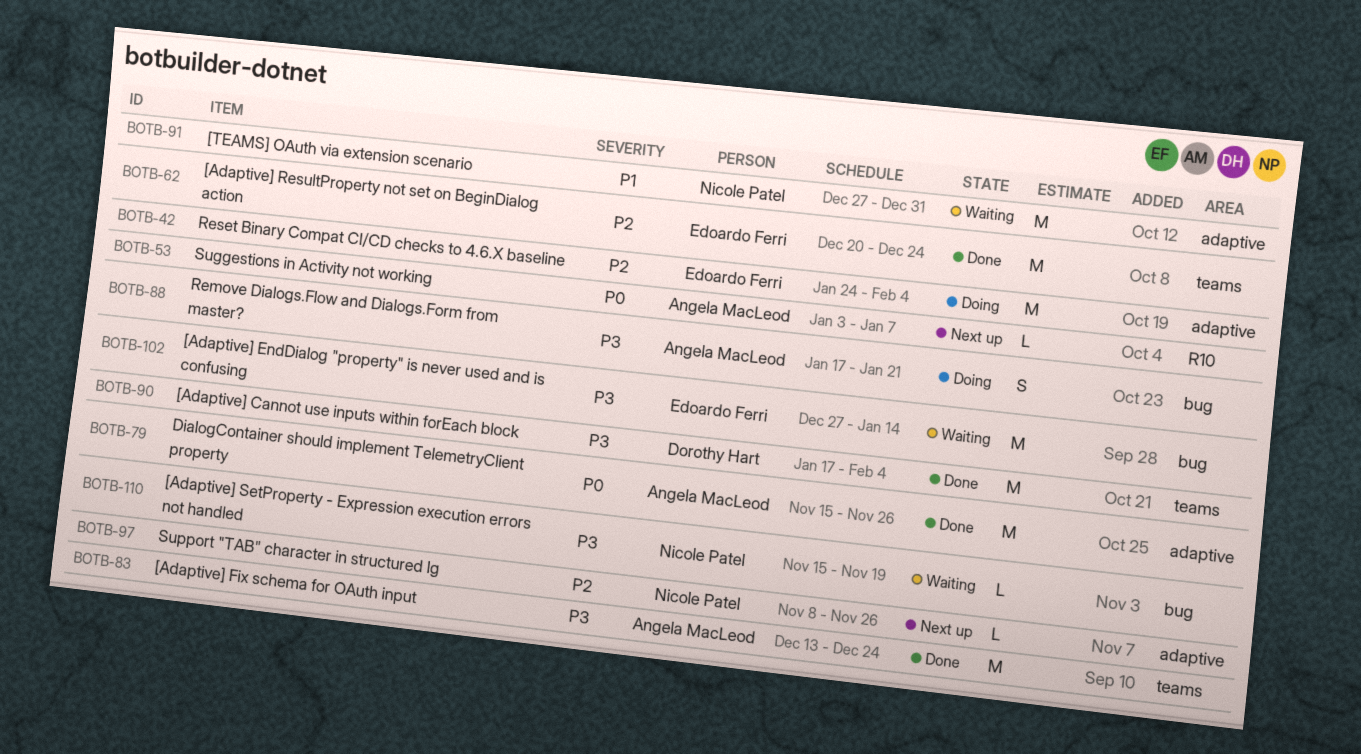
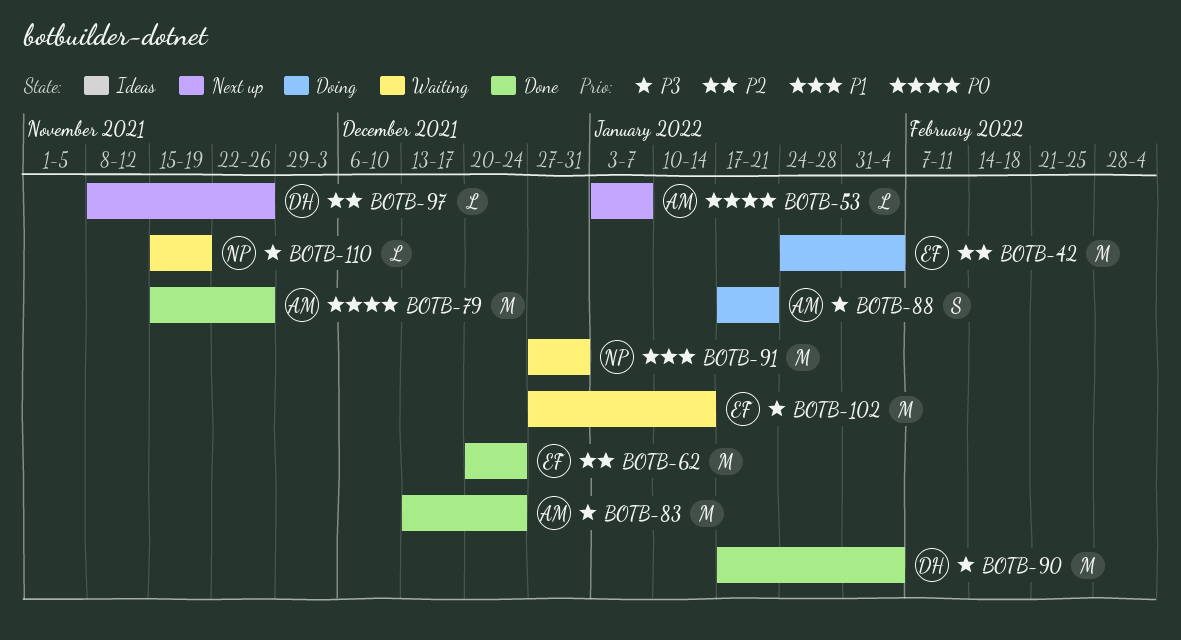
BOTB-97, owner: Nicole Patel -> Dorothy Hart

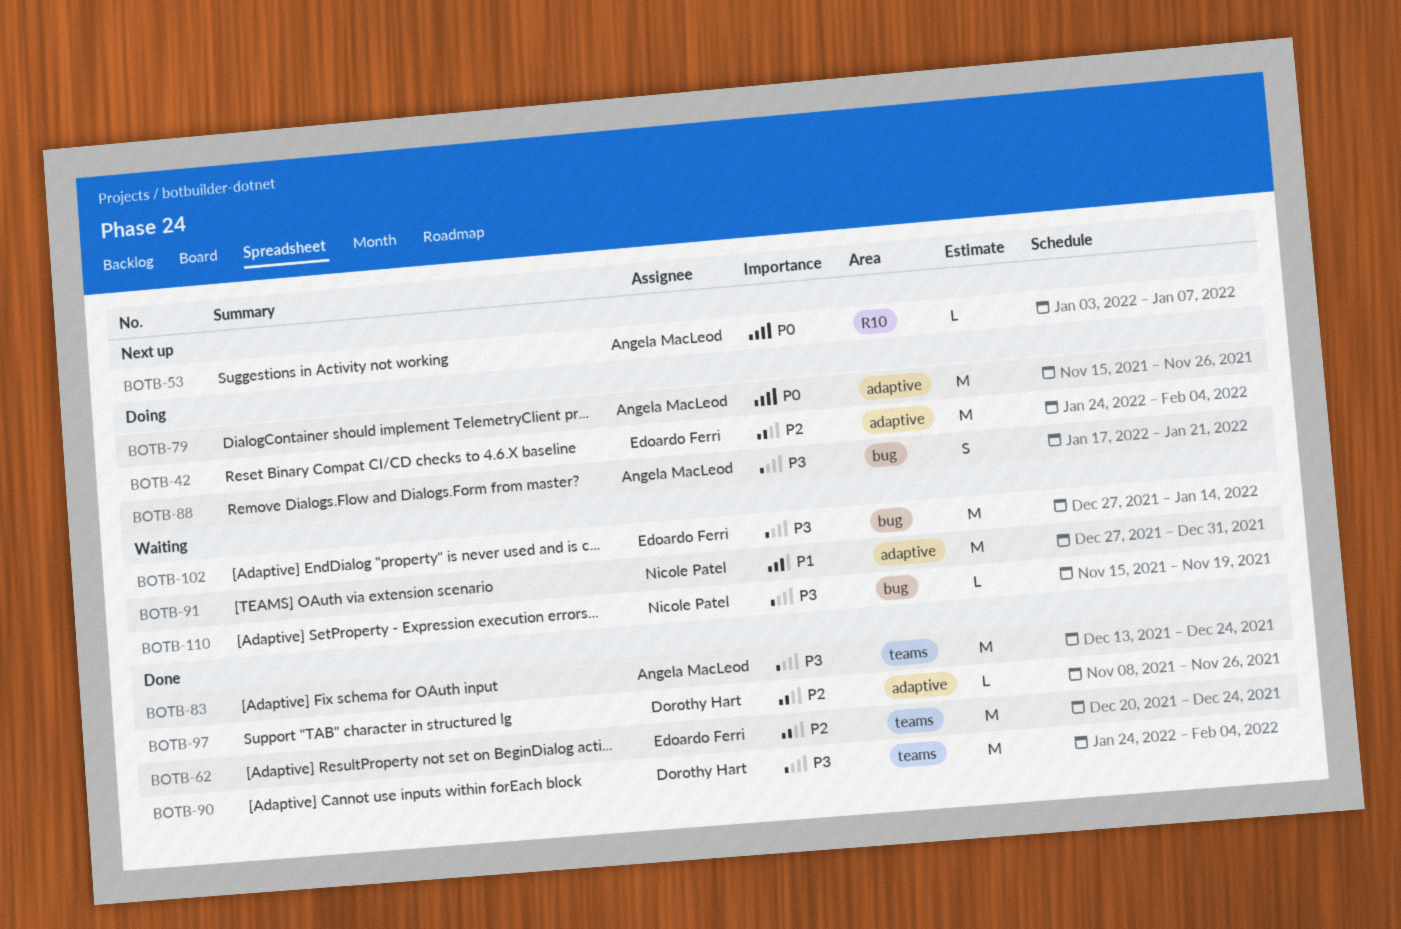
BOTB-79, status: Done -> Doing
BOTB-90, start: Jan 17 -> Jan 24
BOTB-97, status: Next up -> Done

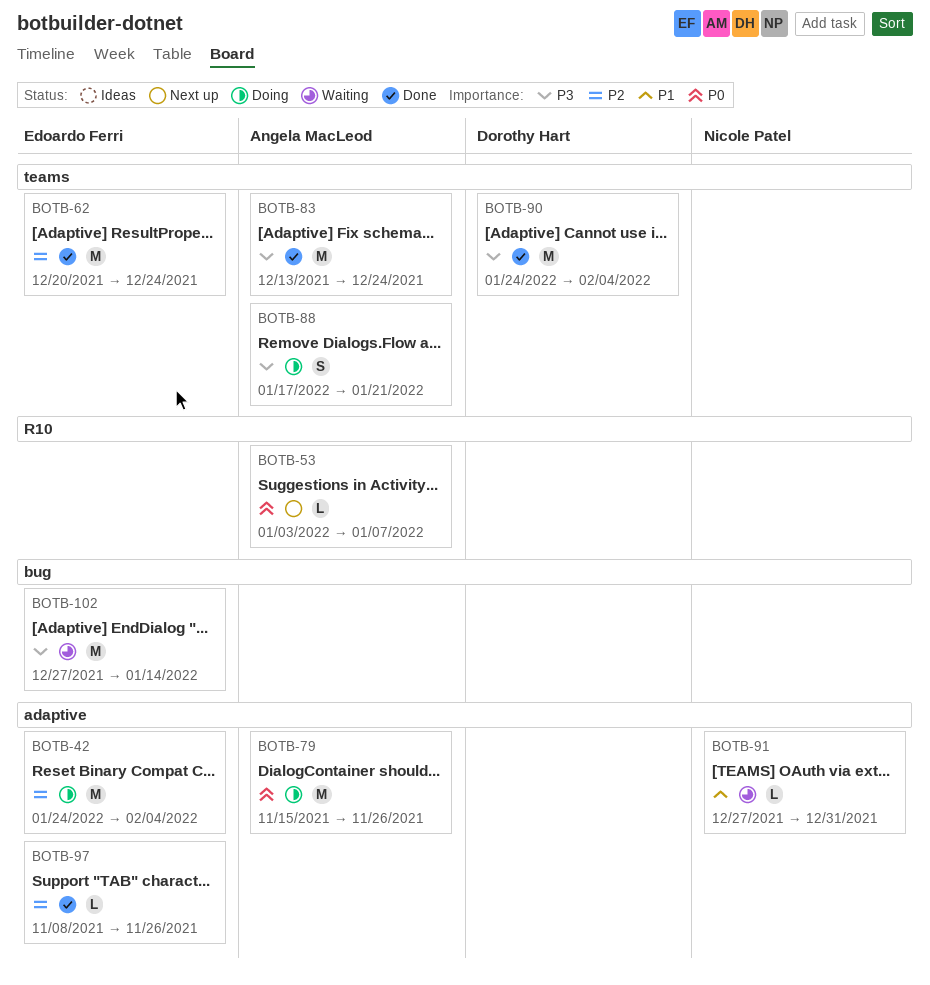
BOTB-88, label: bug -> teams
BOTB-91, estimate: M -> L
BOTB-97, owner: Dorothy Hart -> Edoardo Ferri
BOTB-110: present -> none

